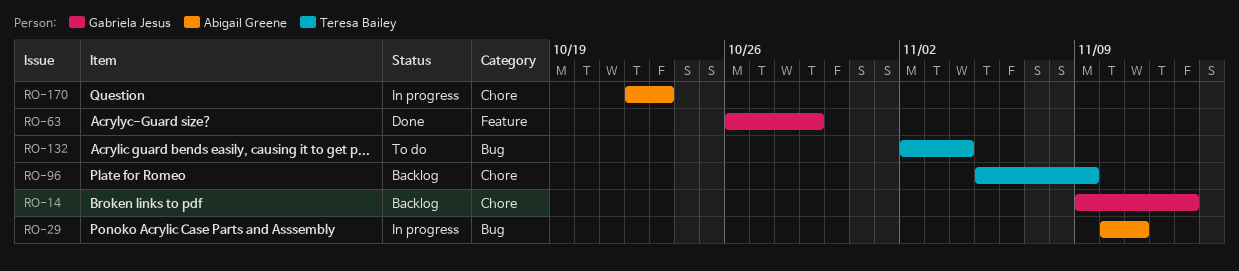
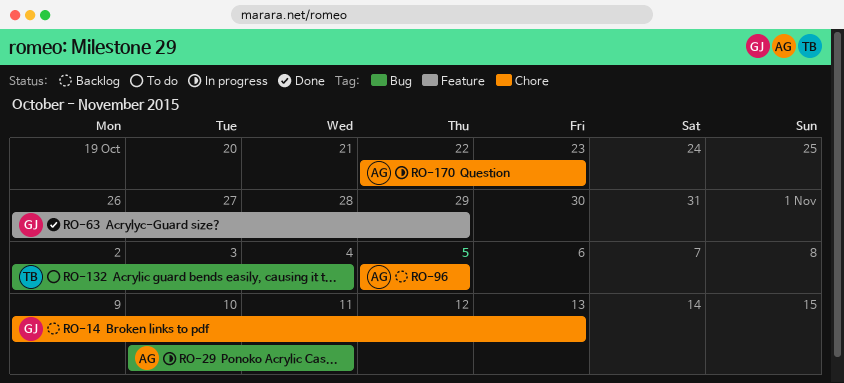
RO-96, owner: Teresa Bailey -> Abigail Greene
RO-96, due: Nov 9 -> Nov 5

